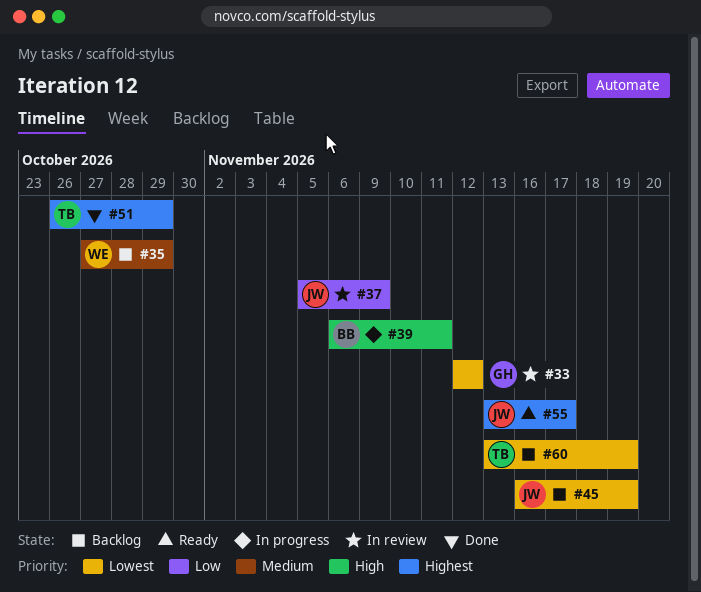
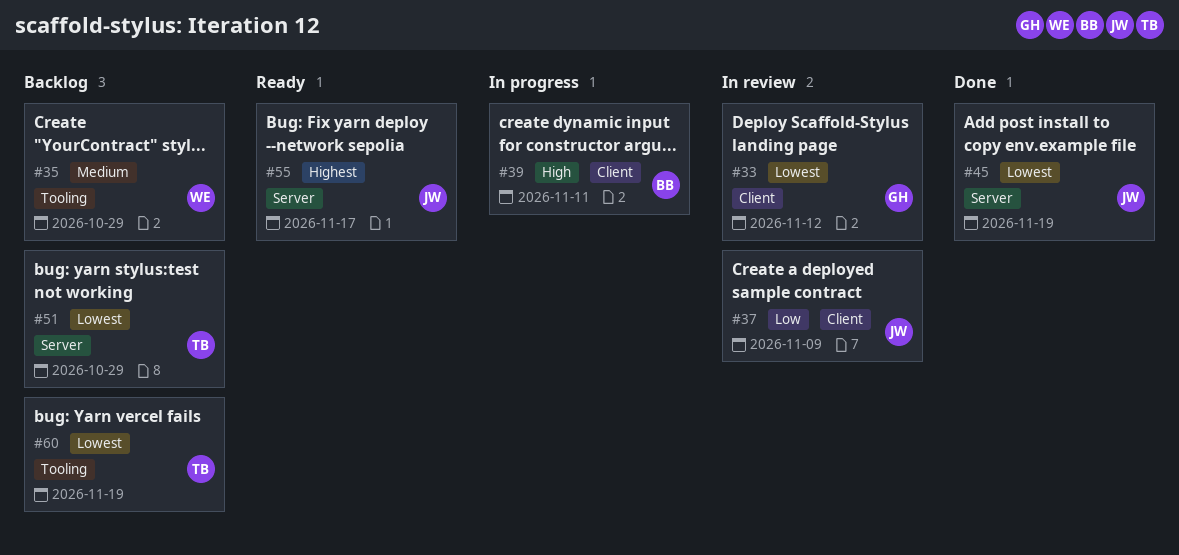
#45, status: Backlog -> Done
#51, status: Done -> Backlog
#51, priority: Highest -> Lowest

